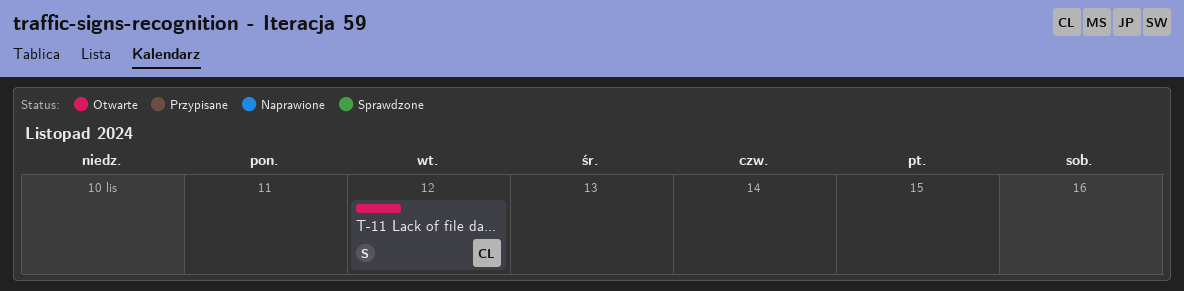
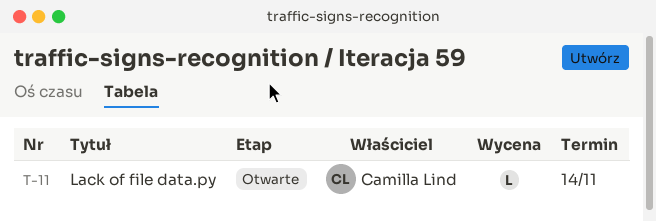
T-11, estimate: S -> L
T-11, due: Nov 12 -> Nov 14

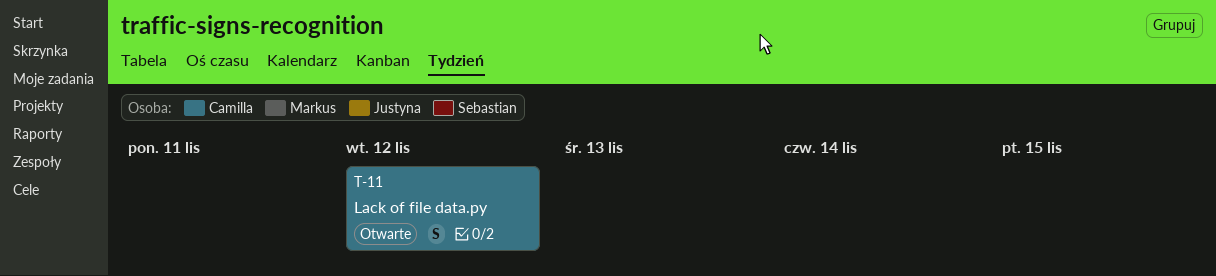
T-11, estimate: L -> S
T-11, due: Nov 14 -> Nov 12

